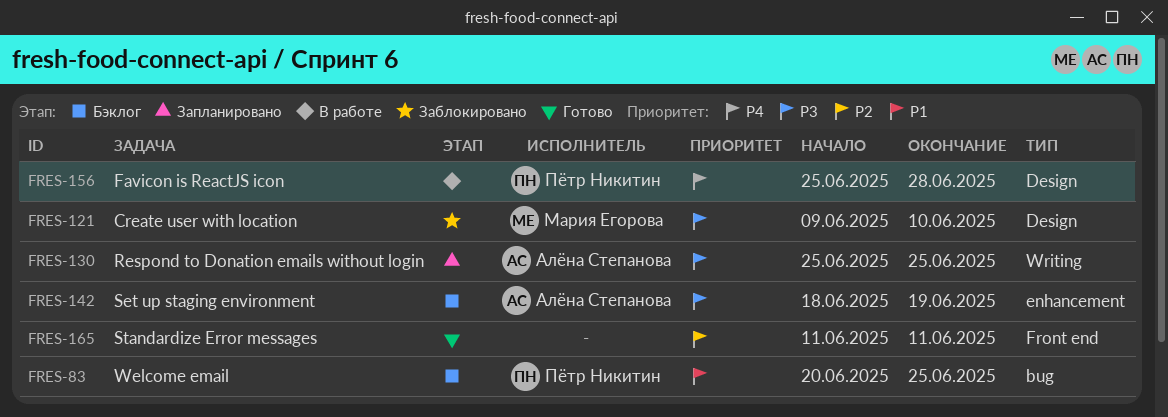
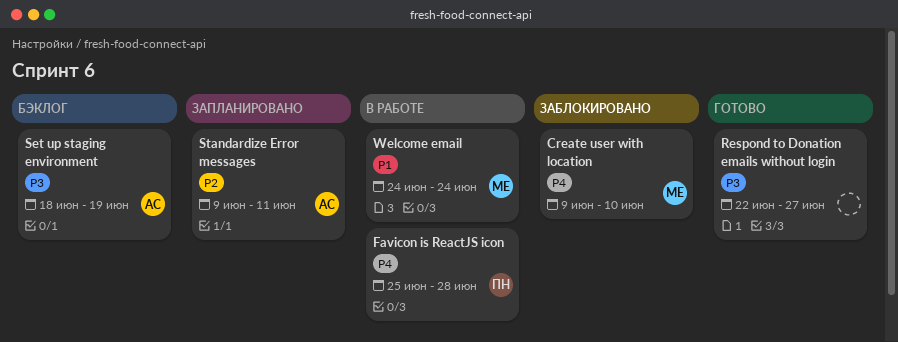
Create user with location, priority: P3 -> P4
Respond to Donation emails without login, status: Запланировано -> Готово
Respond to Donation emails without login, owner: Алёна Степанова -> none
Respond to Donation emails without login, start: Jun 25 -> Jun 22
Respond to Donation emails without login, due: Jun 25 -> Jun 27
Standardize Error messages, status: Готово -> Запланировано
Standardize Error messages, owner: none -> Алёна Степанова
Standardize Error messages, start: Jun 11 -> Jun 9
Welcome email, status: Бэклог -> В работе
Welcome email, owner: Пётр Никитин -> Мария Егорова
Welcome email, start: Jun 20 -> Jun 24
Welcome email, due: Jun 25 -> Jun 24

